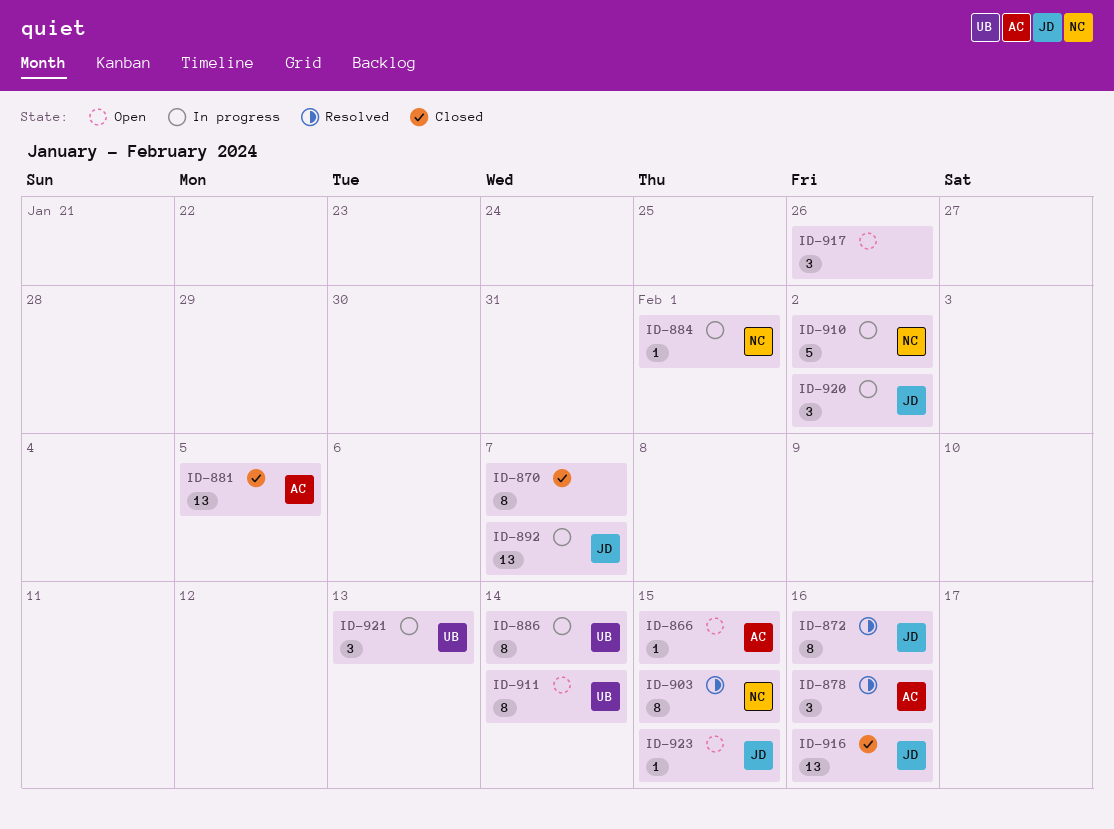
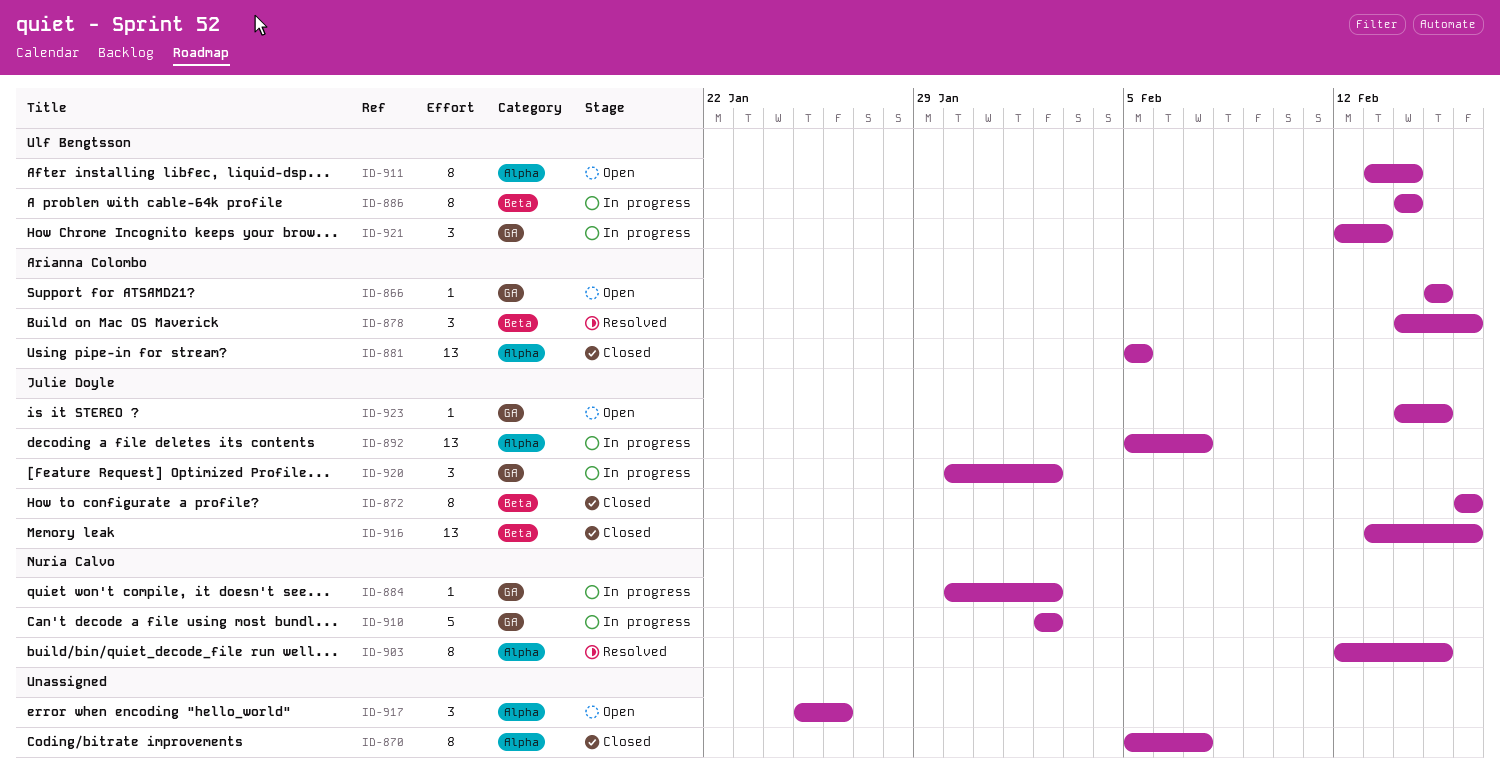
ID-872, status: Resolved -> Closed
ID-884, due: Feb 1 -> Feb 2

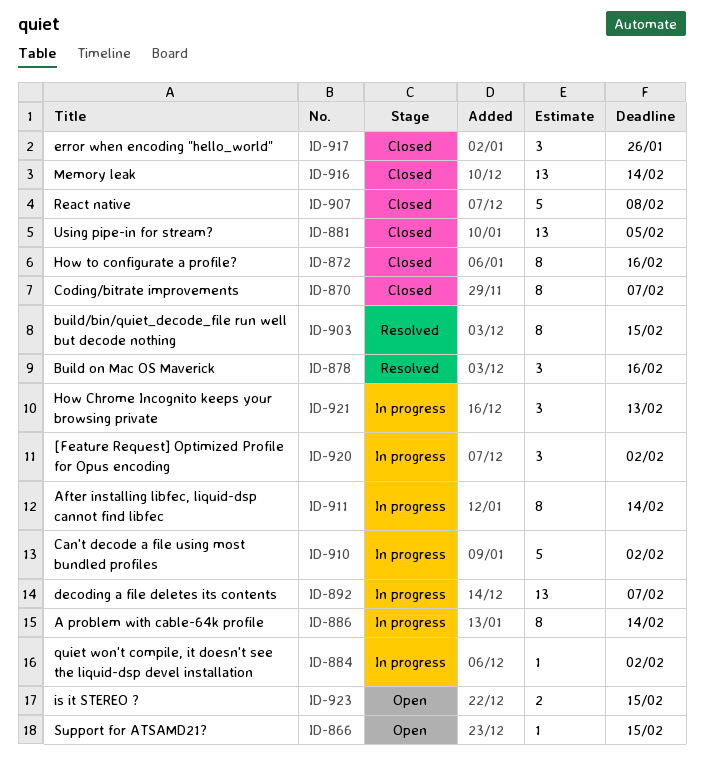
ID-907: none -> present
ID-911, status: Open -> In progress
ID-916, due: Feb 16 -> Feb 14
ID-917, status: Open -> Closed
ID-923, estimate: 1 -> 2

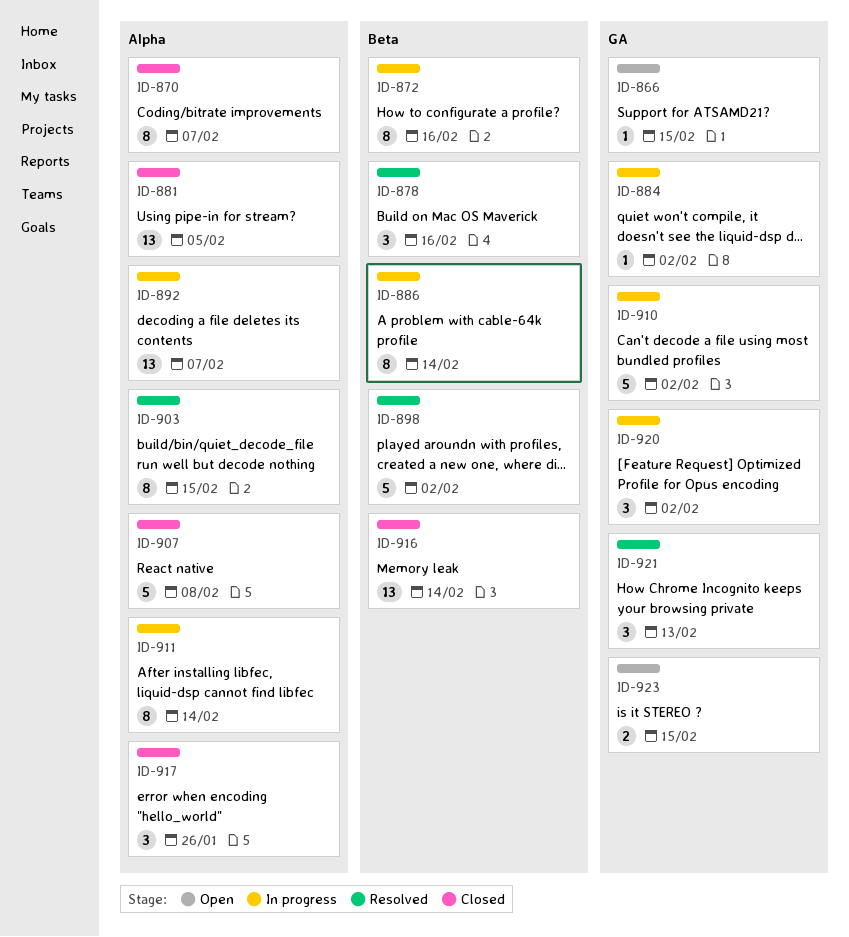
ID-872, status: Closed -> In progress
ID-898: none -> present
ID-921, status: In progress -> Resolved

